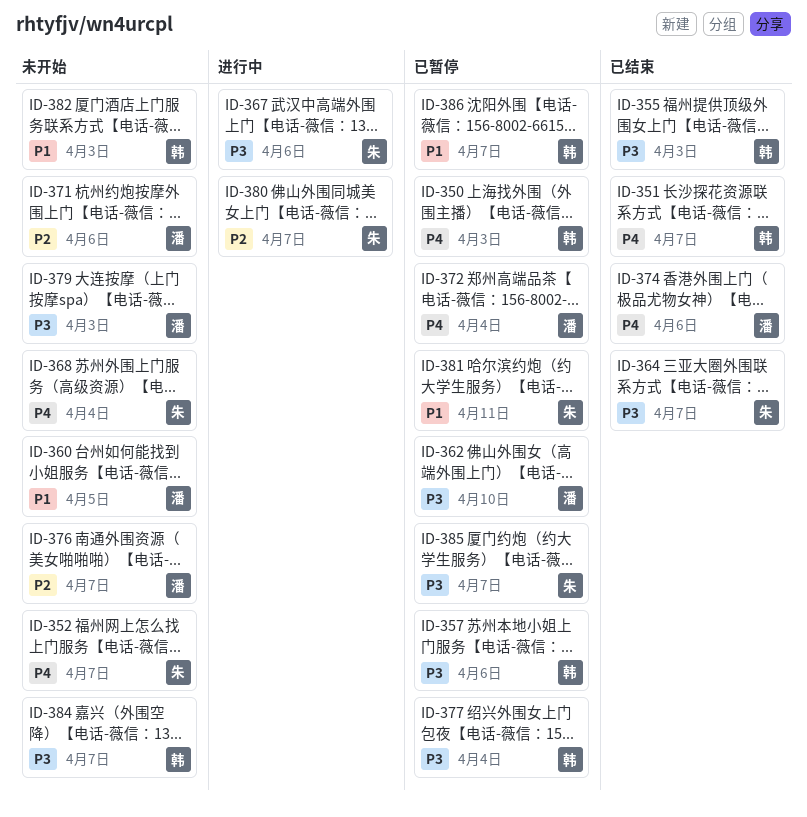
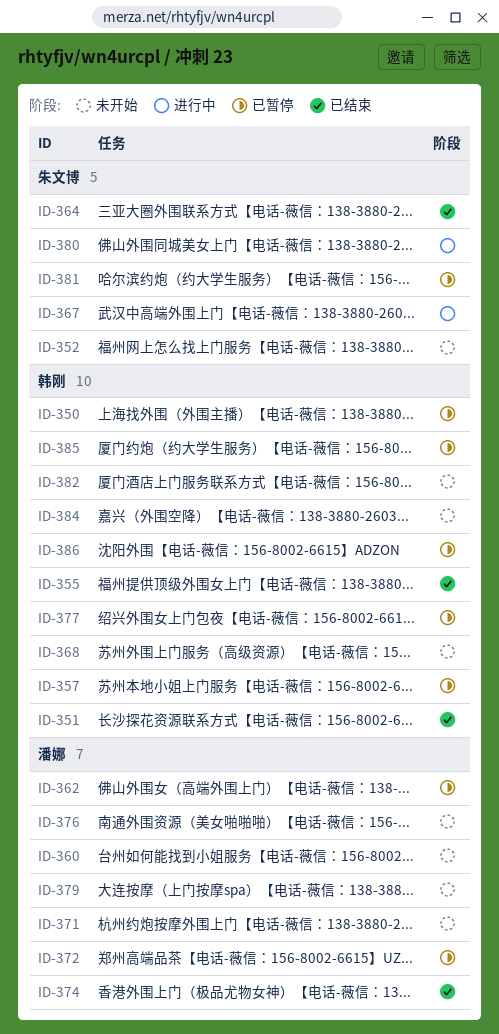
ID-368, owner: 朱文博 -> 韩刚
ID-385, owner: 朱文博 -> 韩刚

